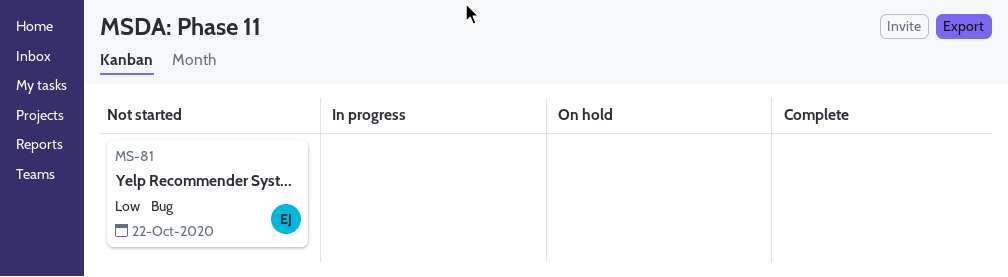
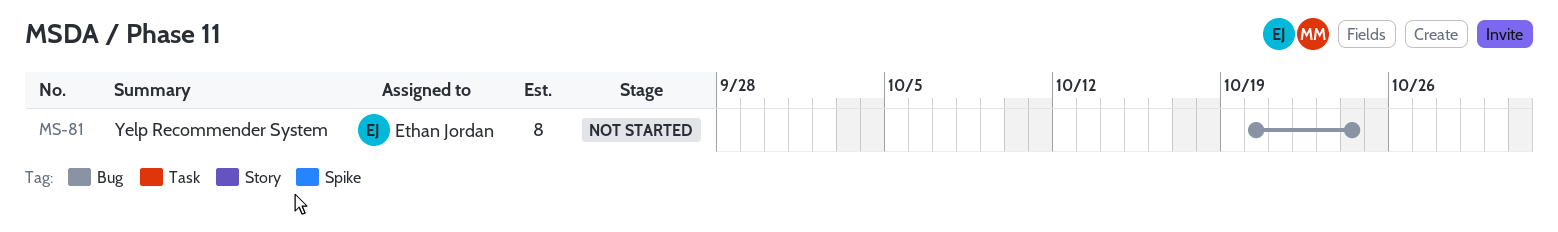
MS-81, due: Oct 22 -> Oct 24

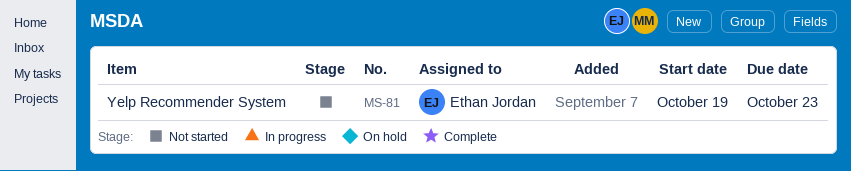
MS-81, start: Oct 20 -> Oct 19
MS-81, due: Oct 24 -> Oct 23

